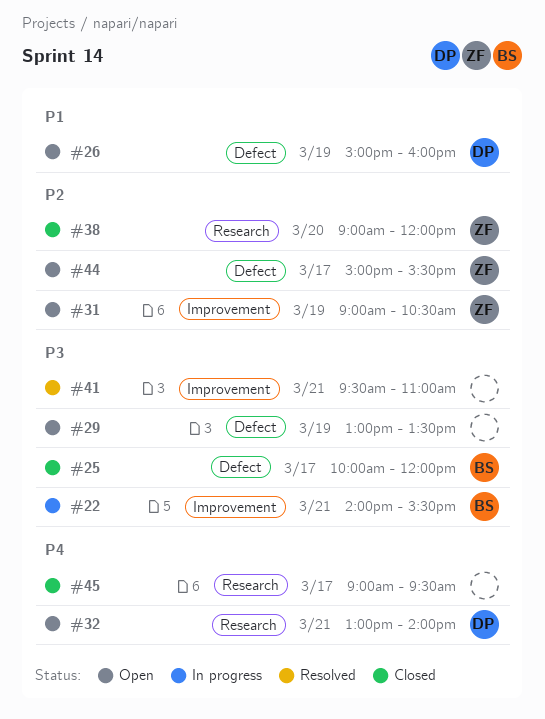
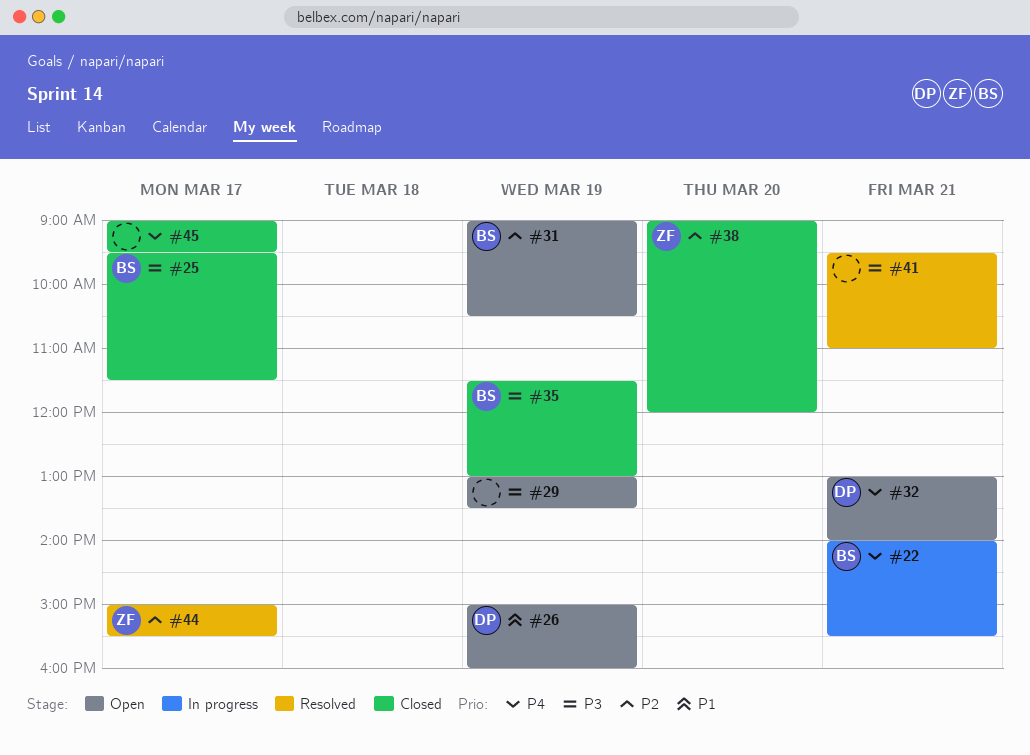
#22, priority: P3 -> P4
#25, begins: 10:00 -> 09:30
#25, ends: 12:00 -> 11:30
#31, owner: ZF -> BS
#35: none -> present
#44, status: Open -> Resolved

